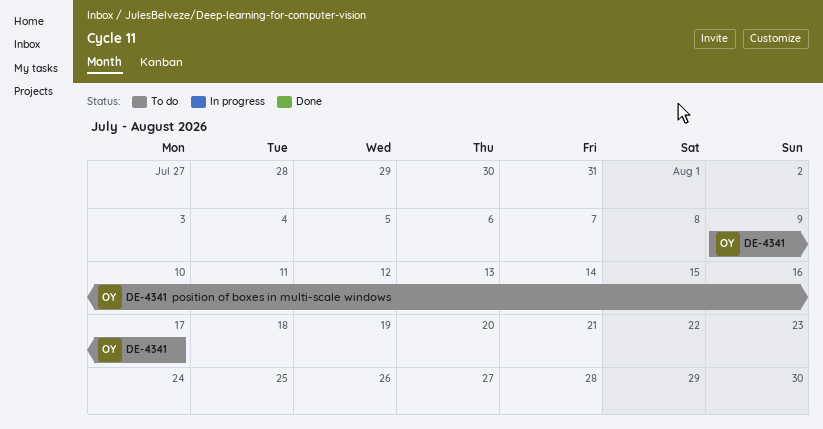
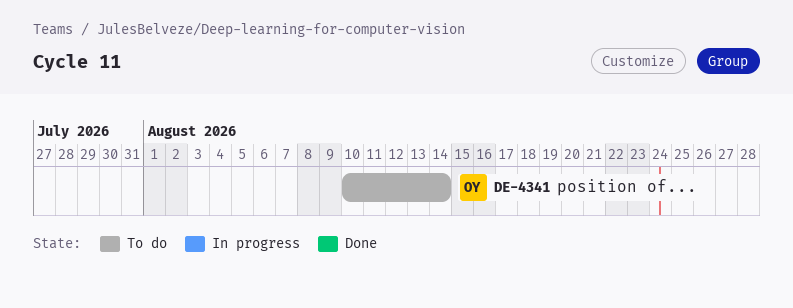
DE-4341, start: Aug 9 -> Aug 10
DE-4341, due: Aug 17 -> Aug 14

